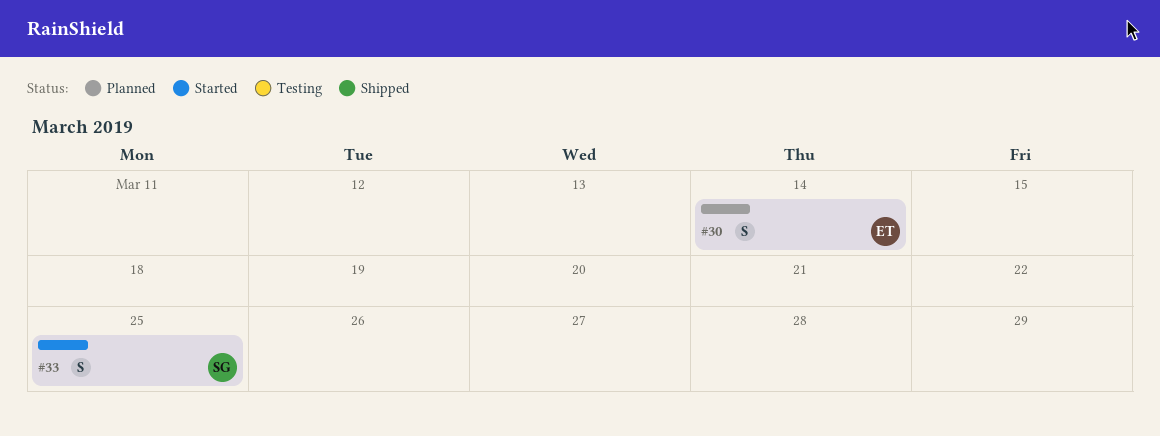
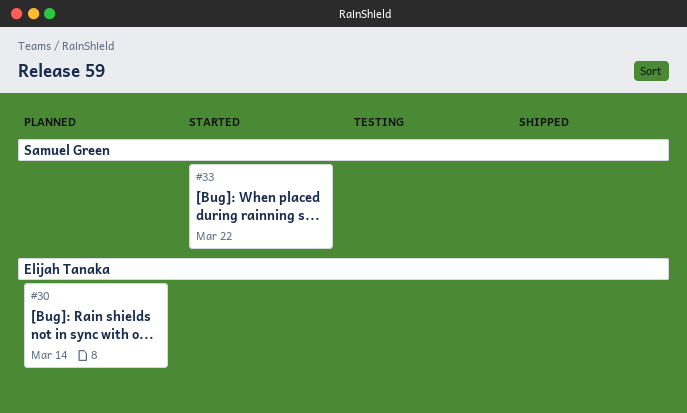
#33, due: Mar 25 -> Mar 22

